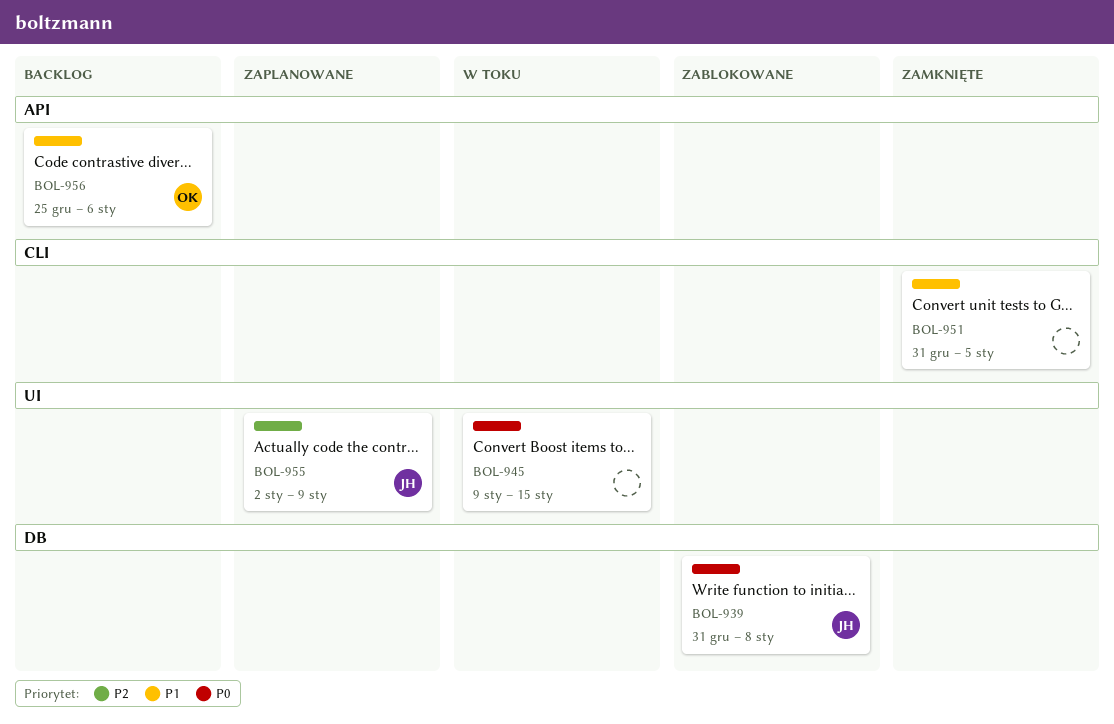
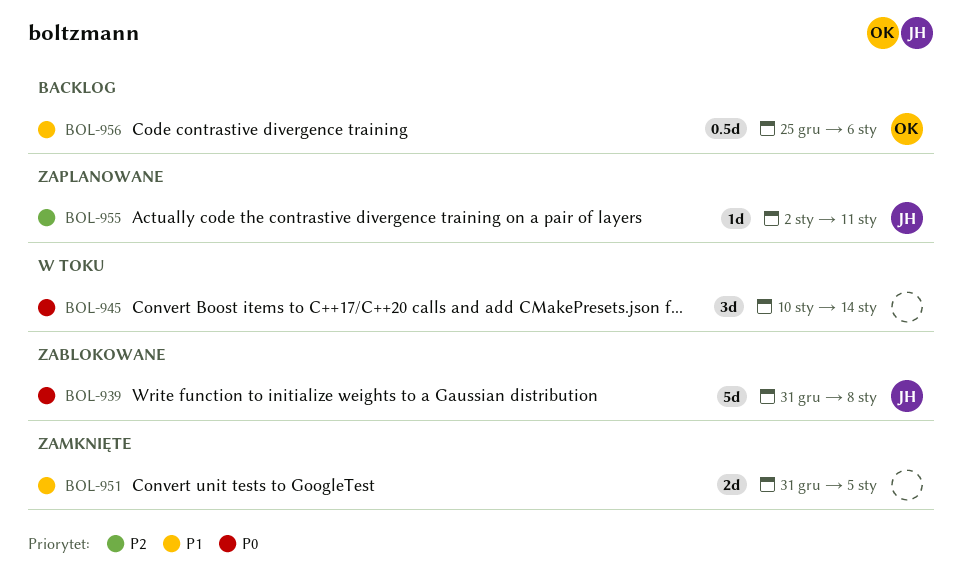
BOL-945, start: Jan 9 -> Jan 10
BOL-945, due: Jan 15 -> Jan 14
BOL-955, due: Jan 9 -> Jan 11

